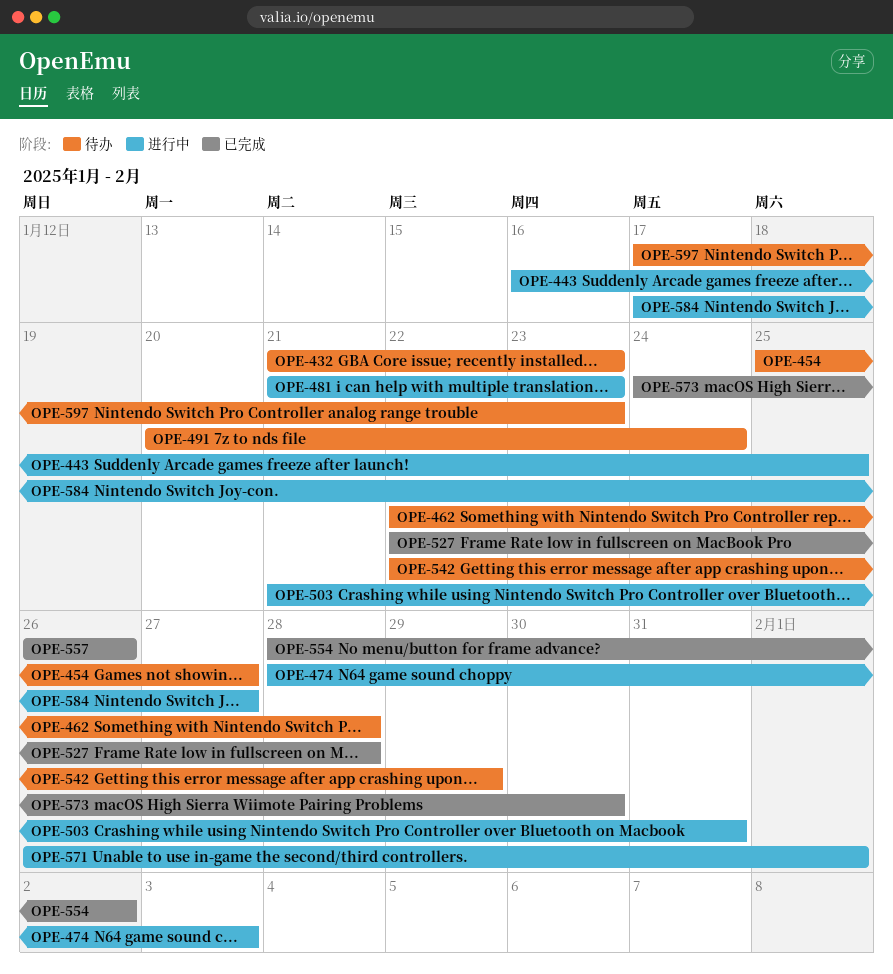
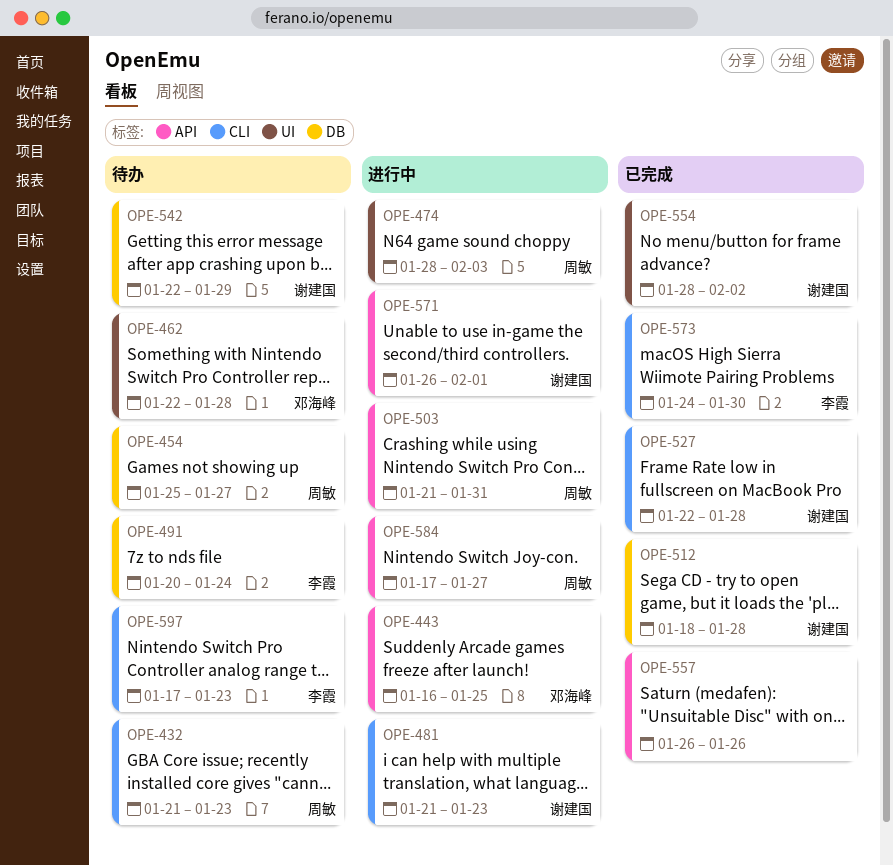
OPE-512: none -> present

